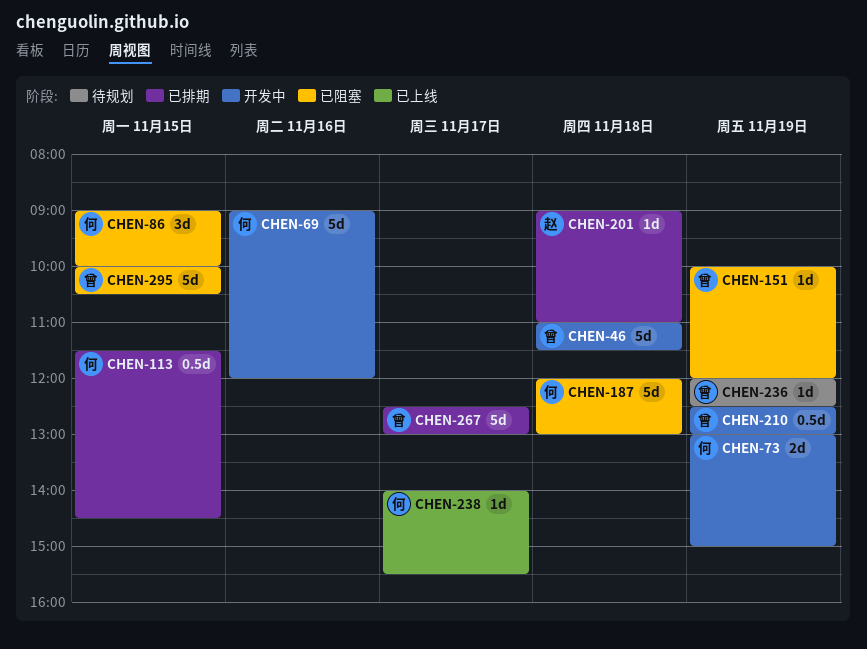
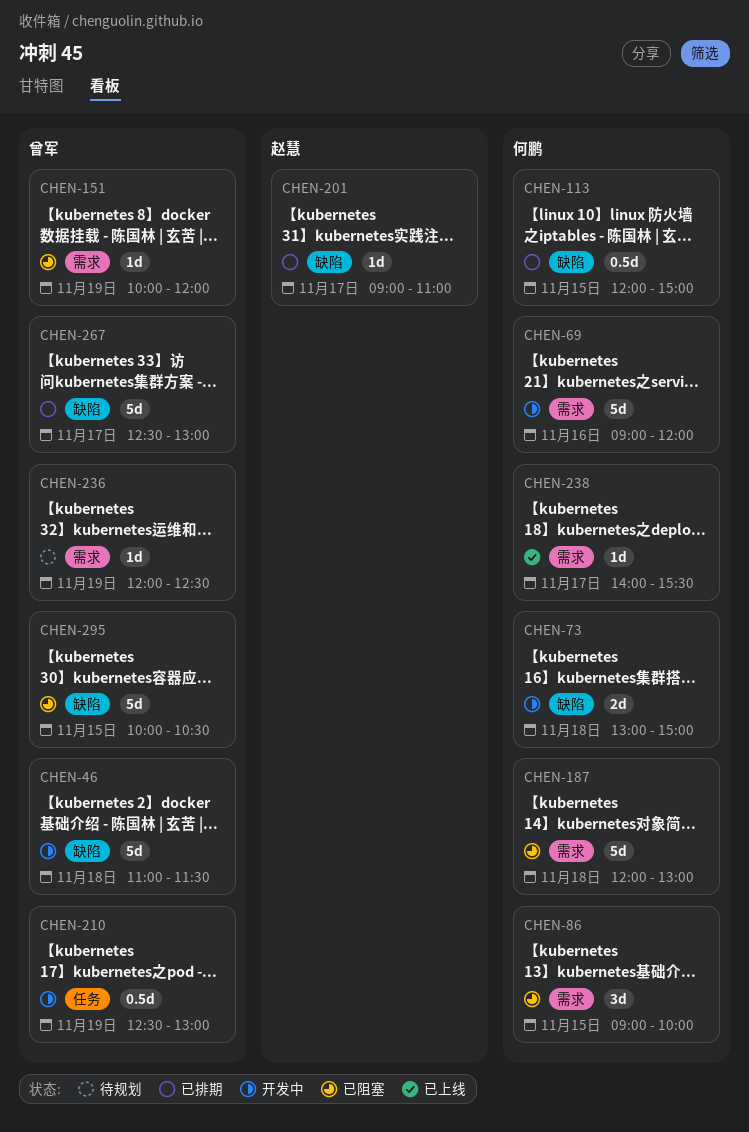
CHEN-73, day: Nov 19 -> Nov 18
CHEN-113, begins: 11:30 -> 12:00
CHEN-113, ends: 14:30 -> 15:00
CHEN-201, day: Nov 18 -> Nov 17

